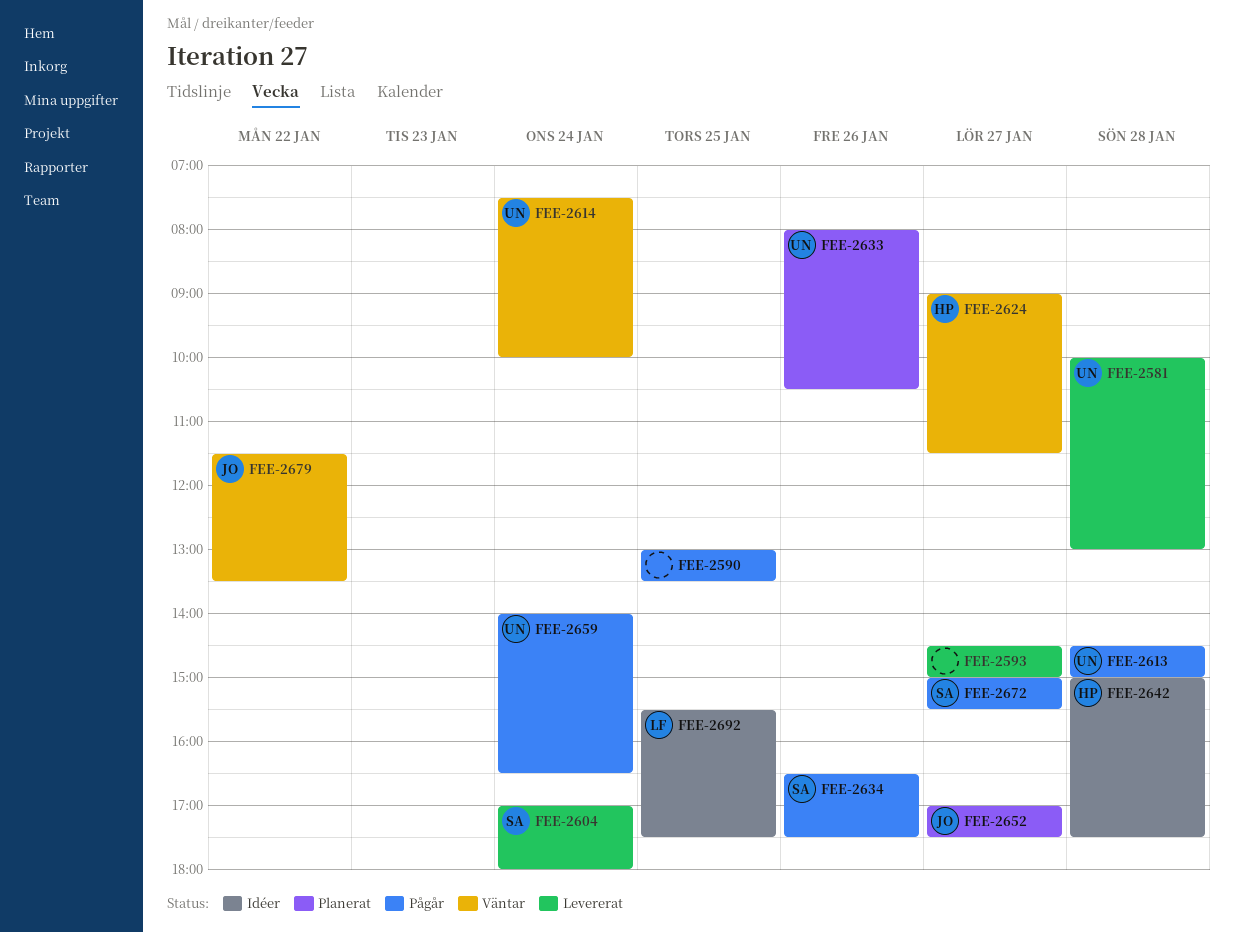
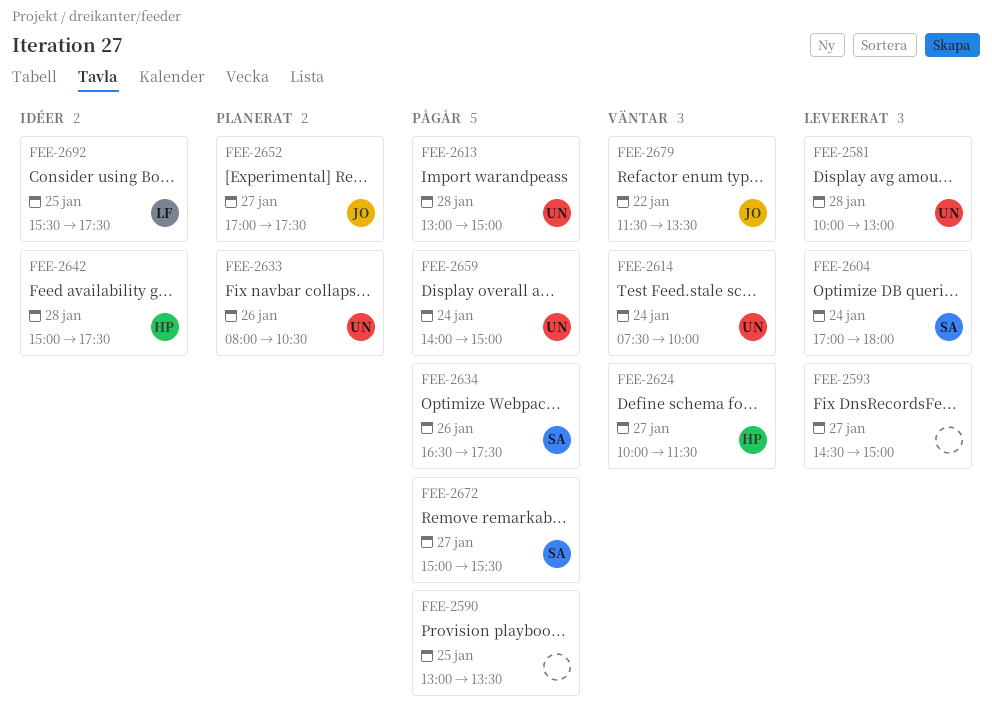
FEE-2613, begins: 14:30 -> 13:00
FEE-2624, begins: 09:00 -> 10:00
FEE-2659, ends: 16:30 -> 15:00

